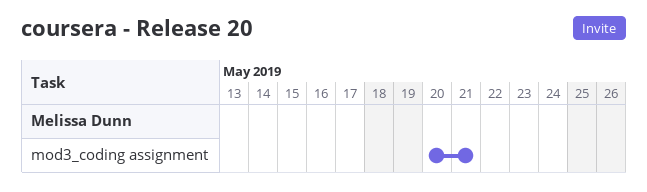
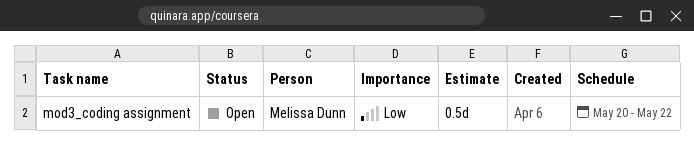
mod3_coding assignment, due: May 21 -> May 22

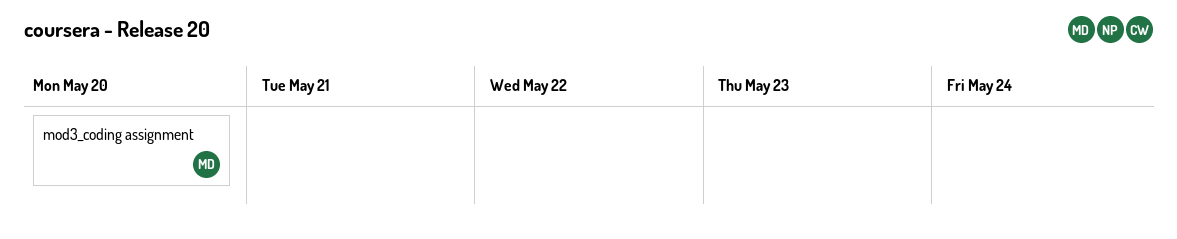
mod3_coding assignment, due: May 22 -> May 20

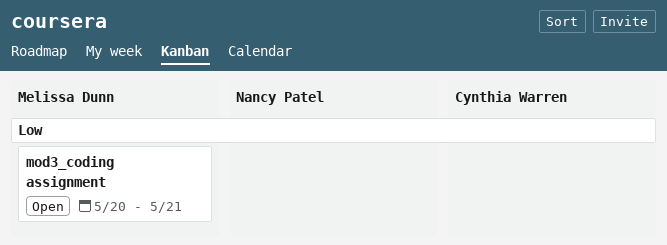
mod3_coding assignment, due: May 20 -> May 21

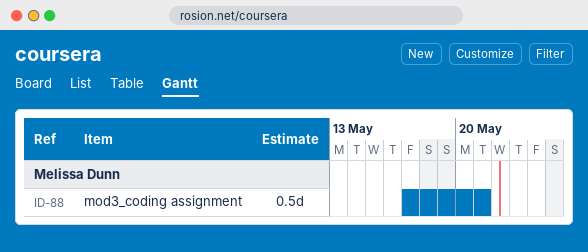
mod3_coding assignment, start: May 20 -> May 17

